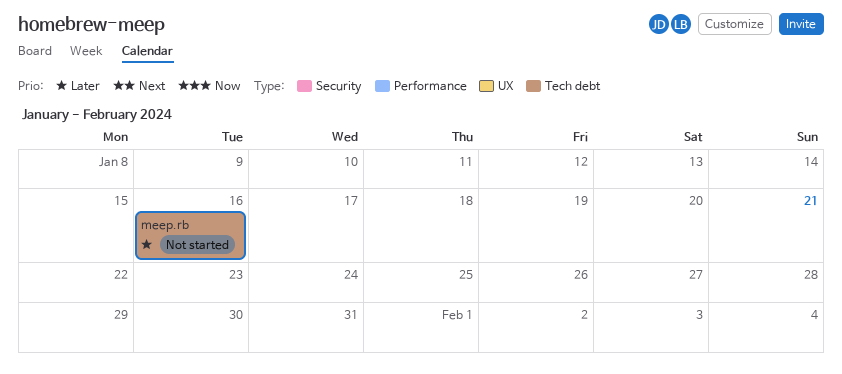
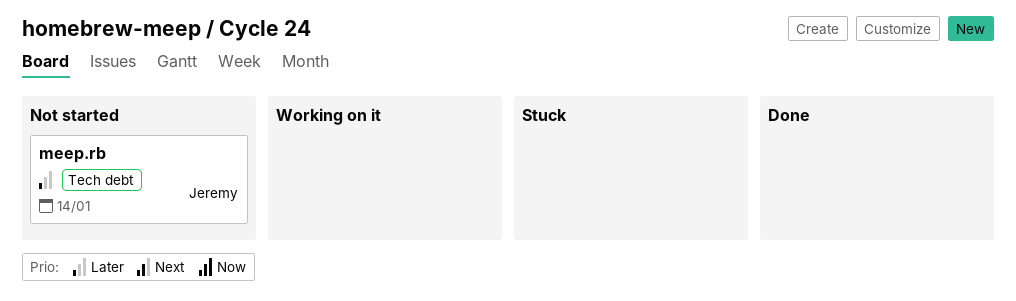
meep.rb, due: Jan 16 -> Jan 14

